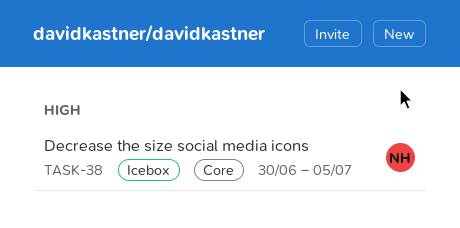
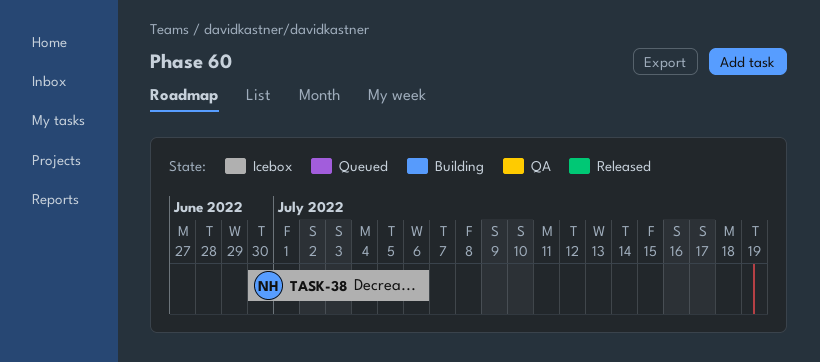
TASK-38, due: Jul 5 -> Jul 6

